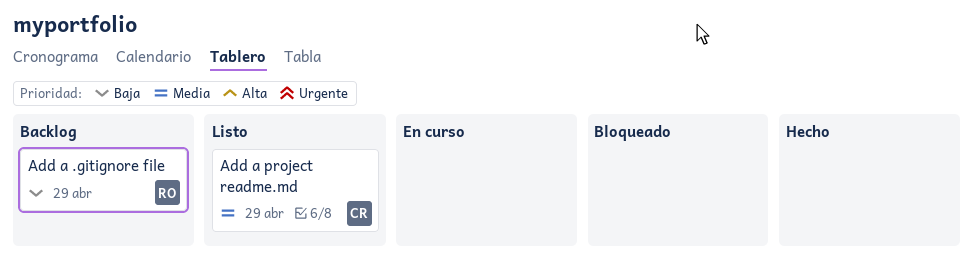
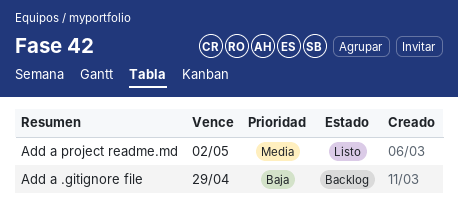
Add a project readme.md, due: Apr 29 -> May 2

